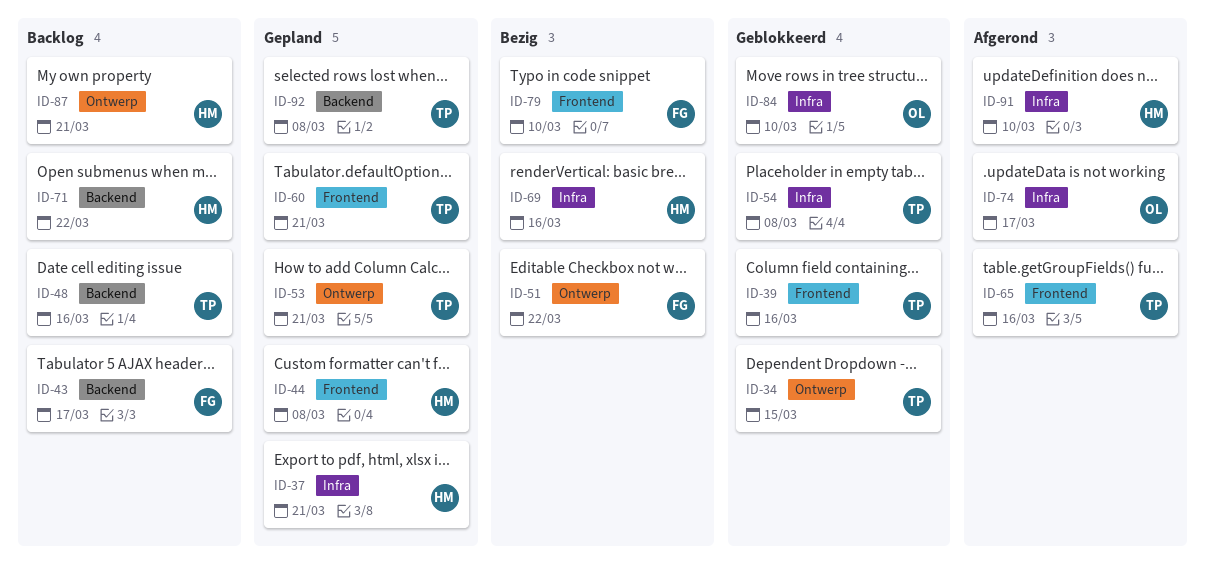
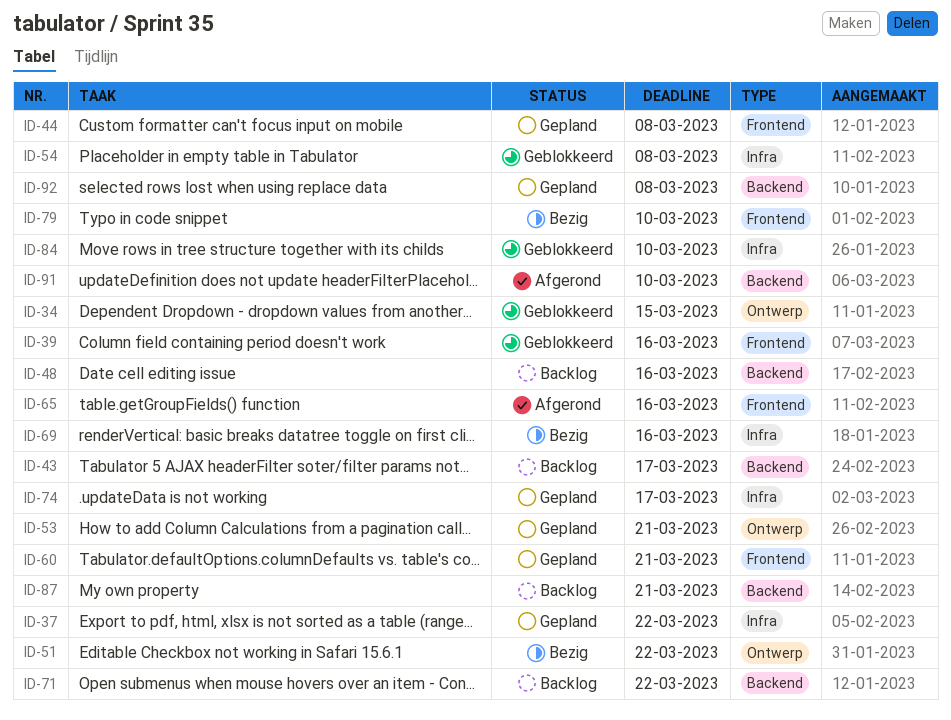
ID-37, due: Mar 21 -> Mar 22
ID-74, status: Afgerond -> Gepland
ID-87, label: Ontwerp -> Backend
ID-91, label: Infra -> Backend

